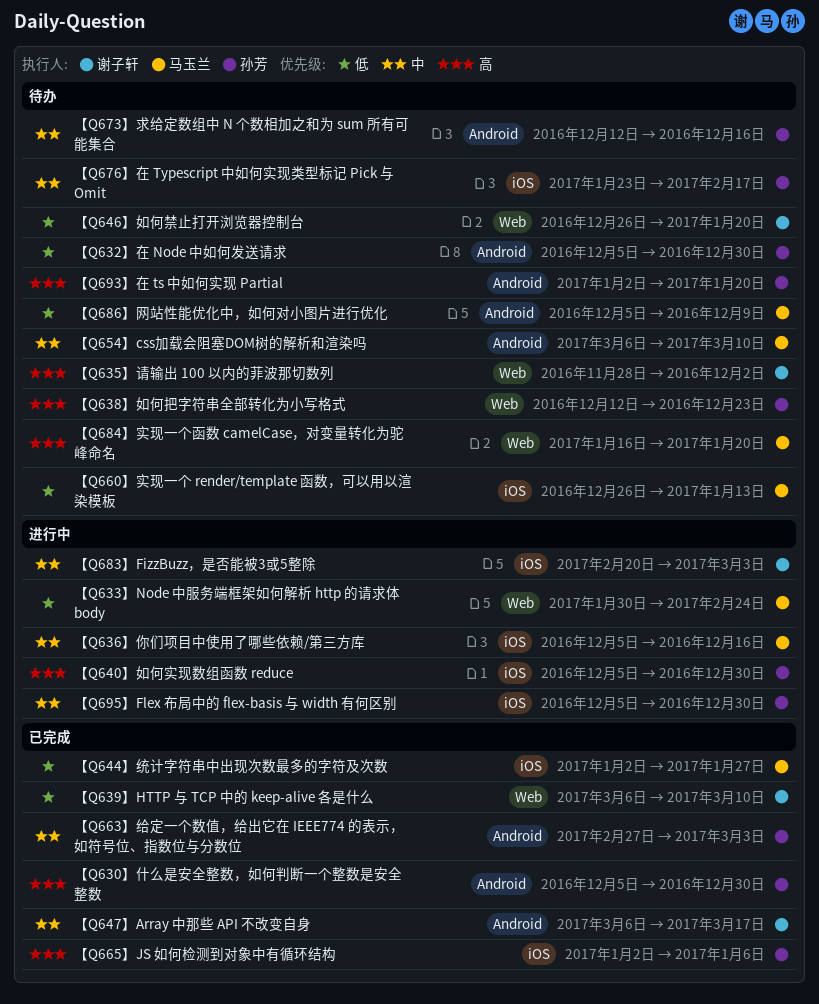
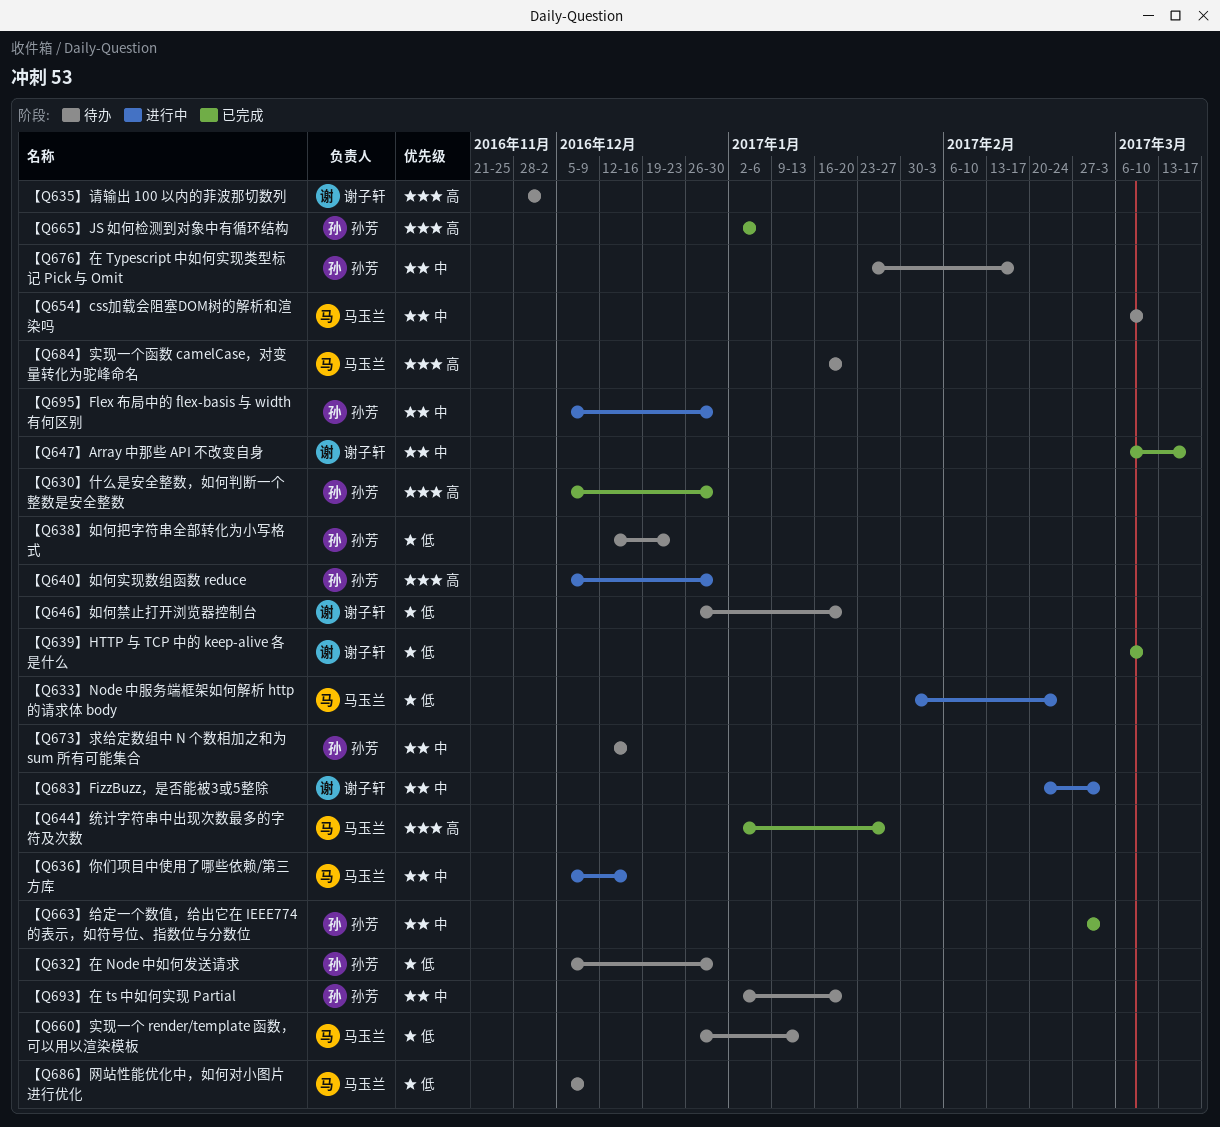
【Q638】如何把字符串全部转化为小写格式, priority: 高 -> 低
【Q644】统计字符串中出现次数最多的字符及次数, priority: 低 -> 高
【Q693】在 ts 中如何实现 Partial, priority: 高 -> 中

